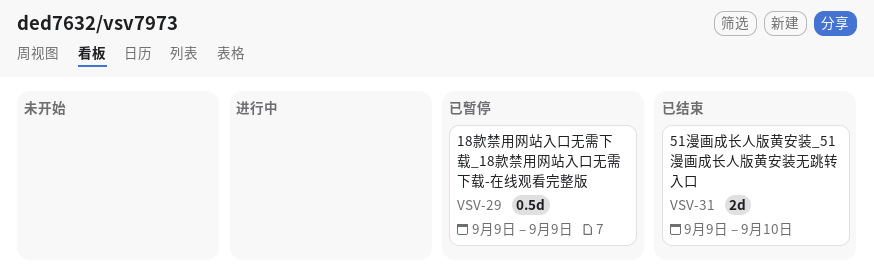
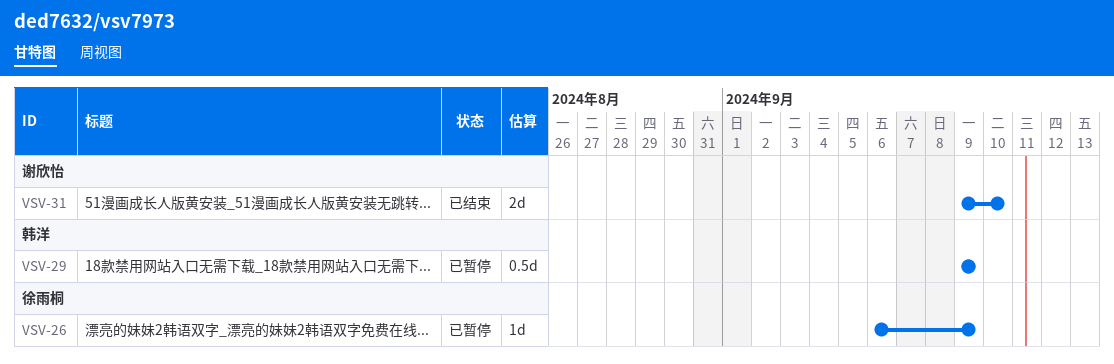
VSV-26: none -> present

